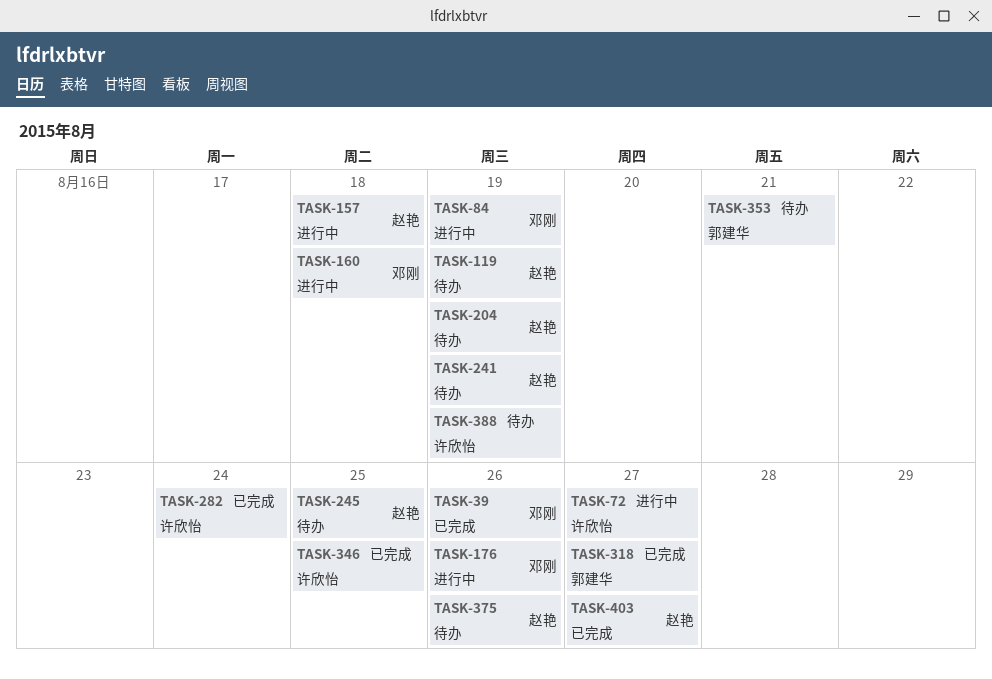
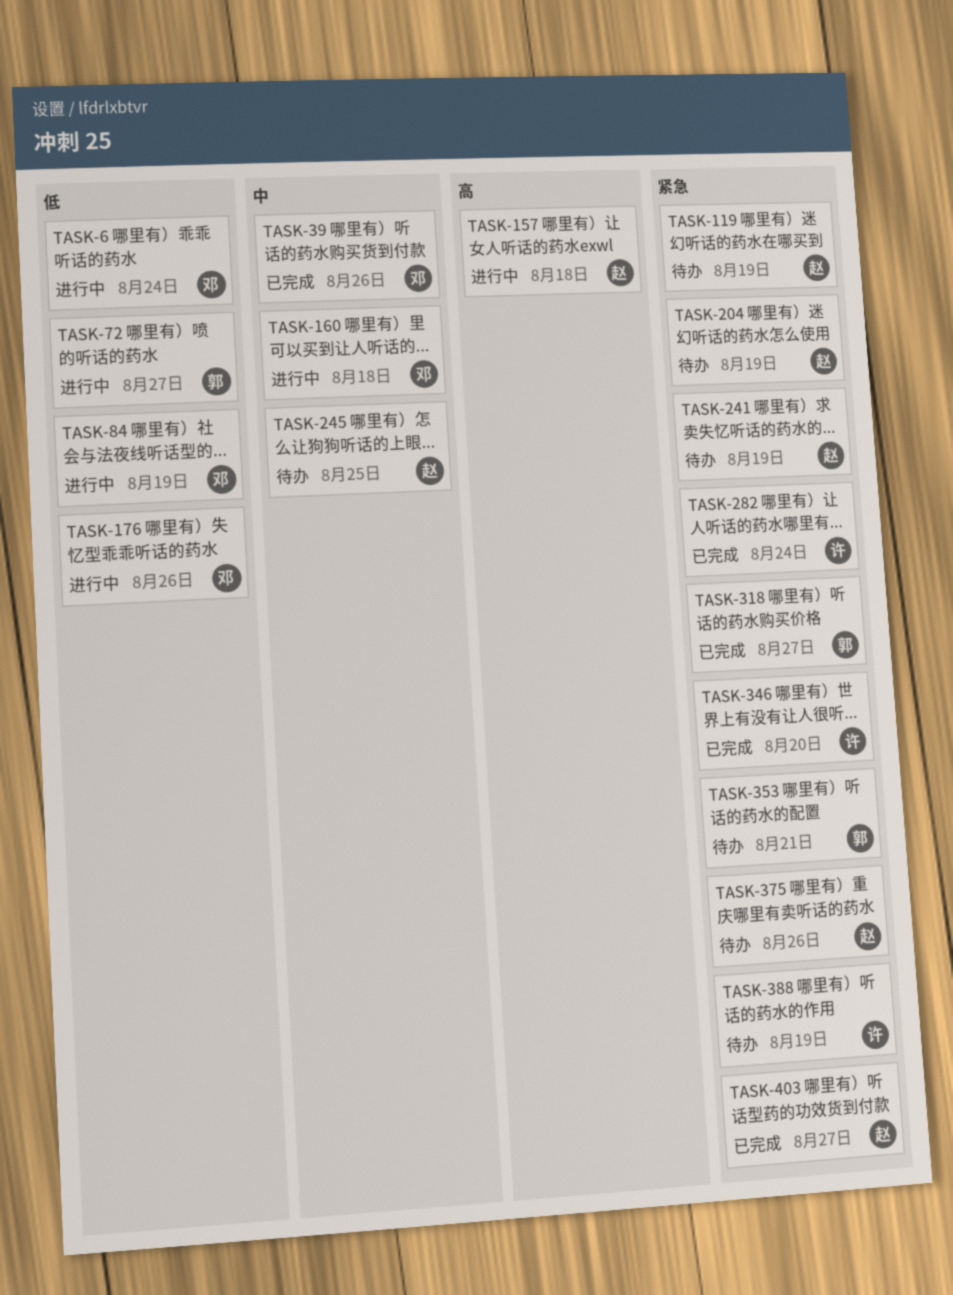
TASK-6: none -> present
TASK-72, owner: 许欣怡 -> 郭建华
TASK-346, due: Aug 25 -> Aug 20

